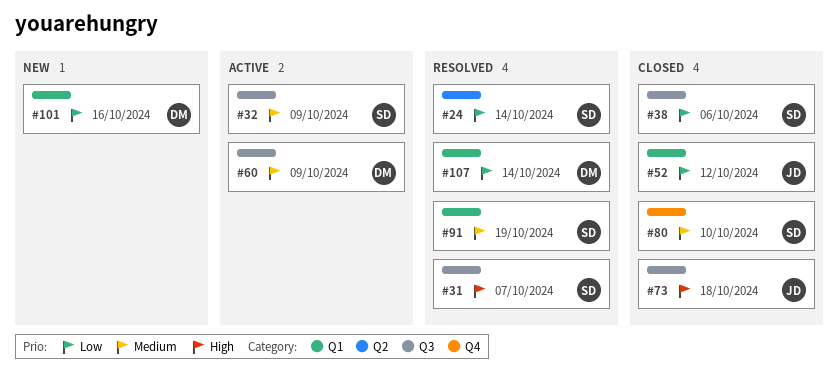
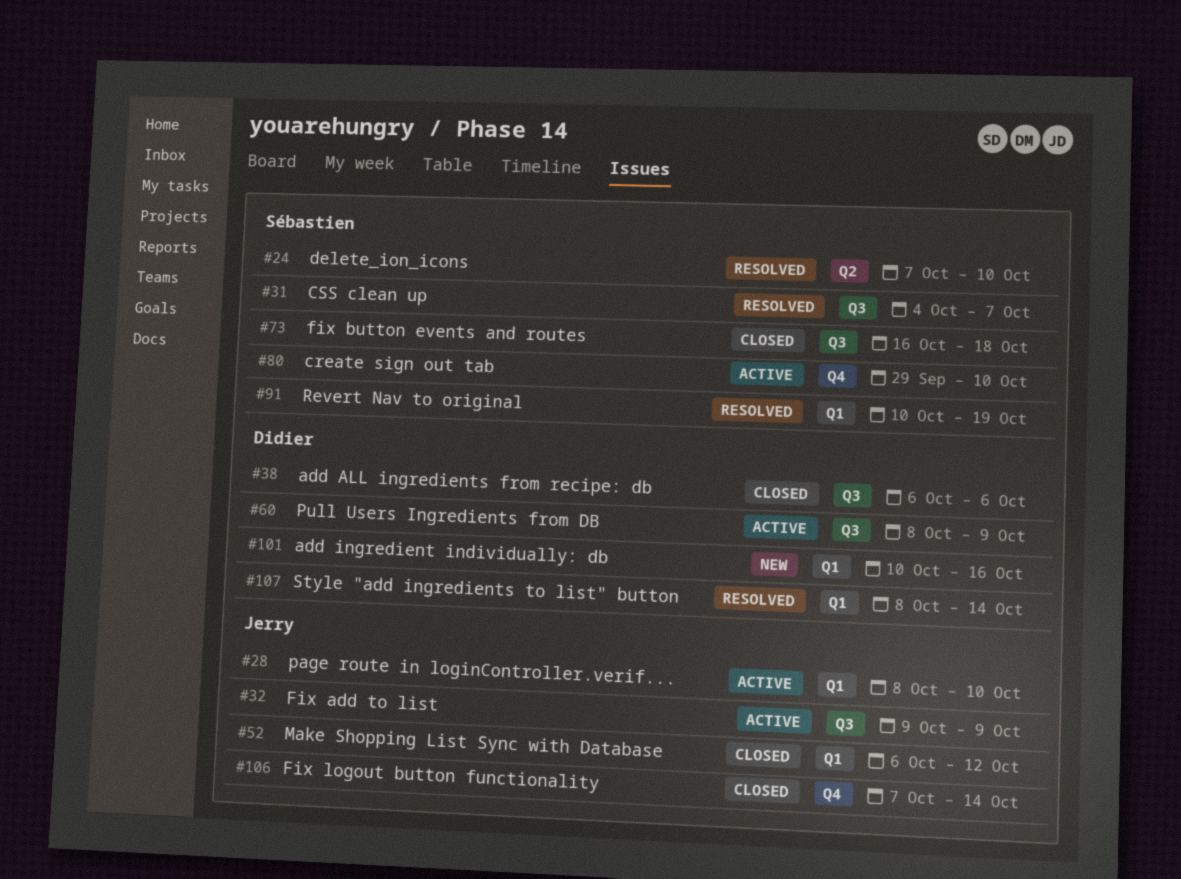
#24, due: Oct 14 -> Oct 10
#28: none -> present
#32, owner: Sébastien -> Jerry
#38, owner: Sébastien -> Didier
#73, owner: Jerry -> Sébastien
#80, status: Closed -> Active
#106: none -> present

